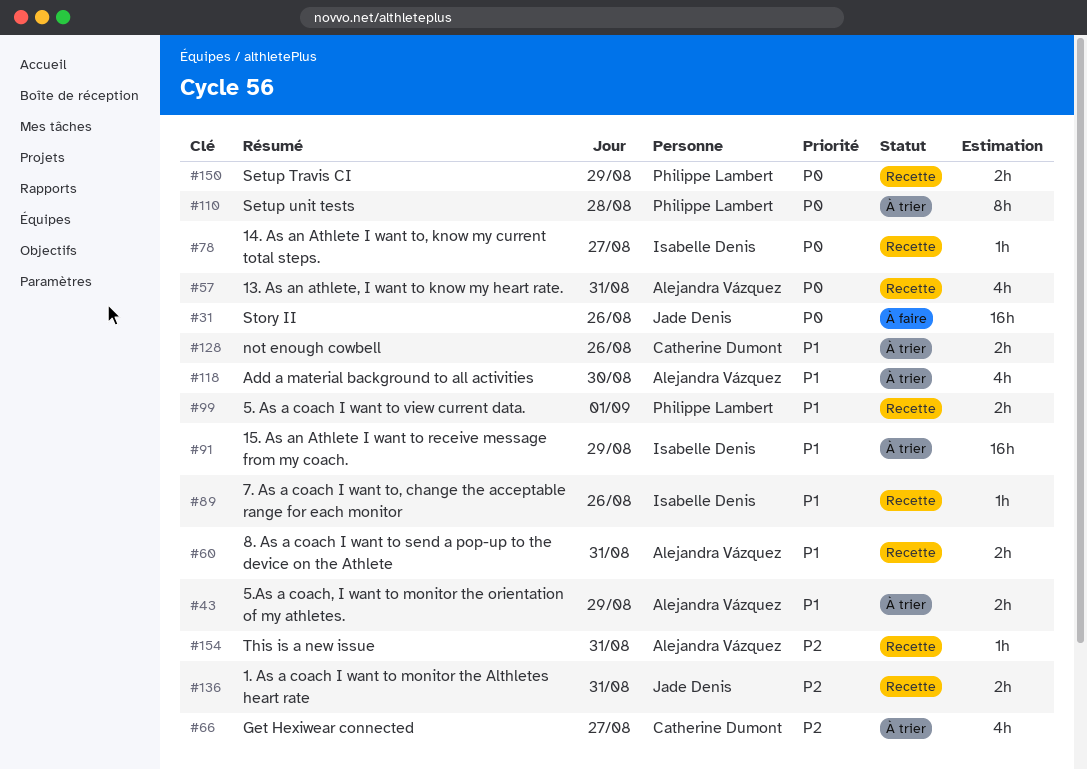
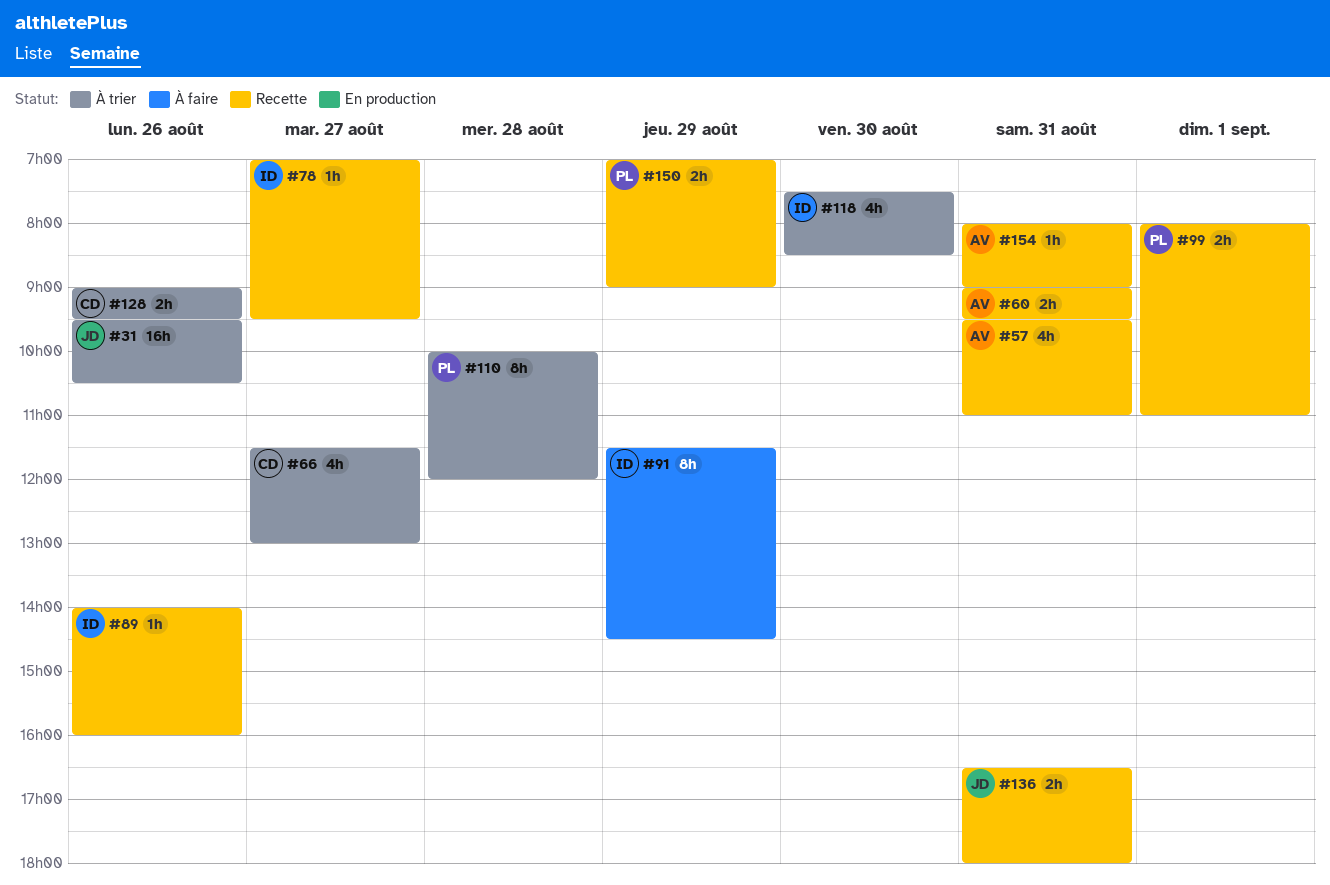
#31, status: À faire -> À trier
#43: present -> none
#91, status: À trier -> À faire
#91, estimate: 16h -> 8h
#118, owner: Alejandra Vázquez -> Isabelle Denis

